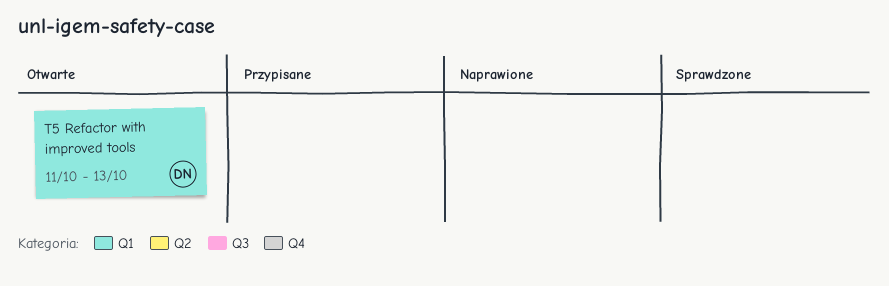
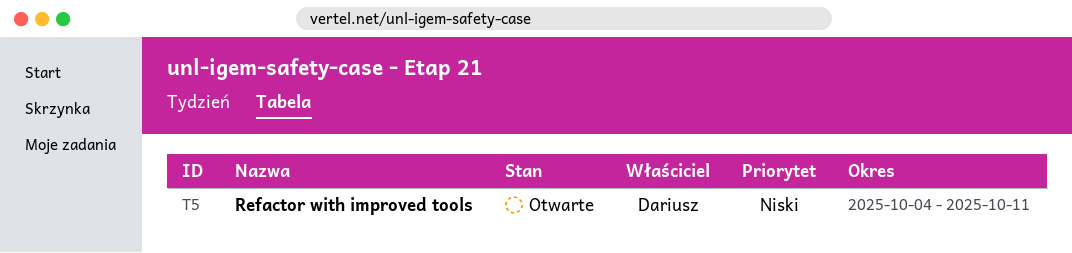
T5, start: Oct 11 -> Oct 4
T5, due: Oct 13 -> Oct 11

